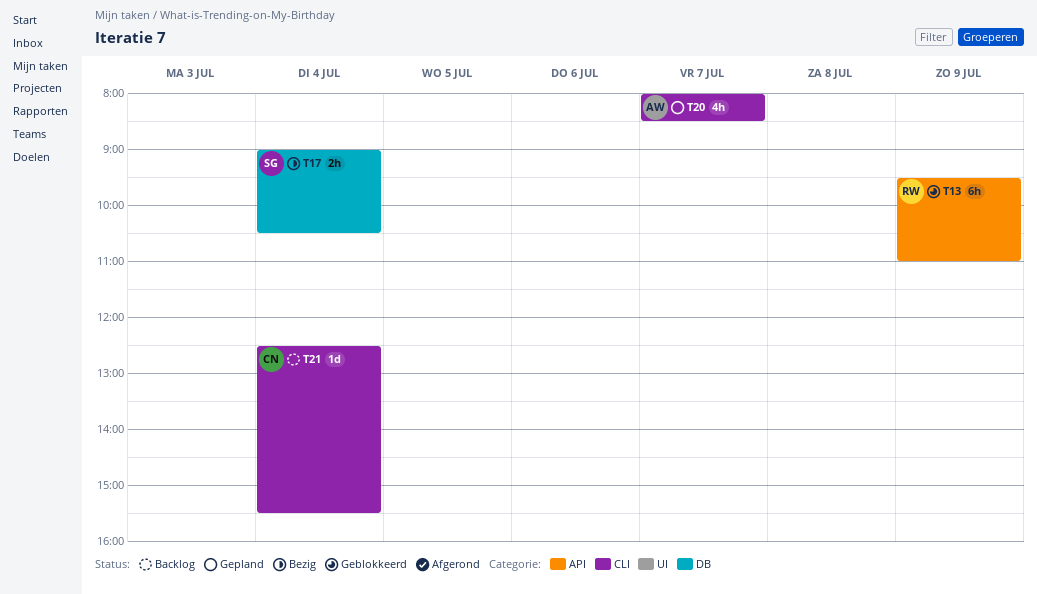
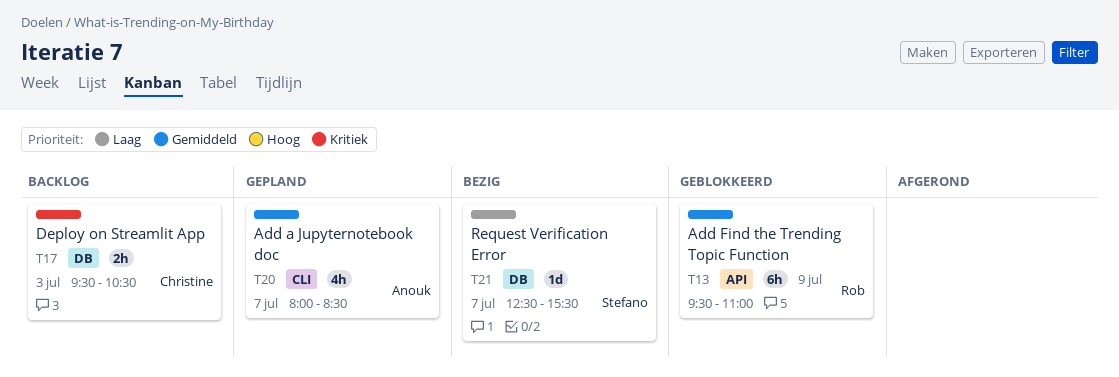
T17, status: Bezig -> Backlog
T17, owner: Stefano -> Christine
T17, day: Jul 4 -> Jul 3
T17, begins: 09:00 -> 09:30
T21, status: Backlog -> Bezig
T21, owner: Christine -> Stefano
T21, label: CLI -> DB
T21, day: Jul 4 -> Jul 7

